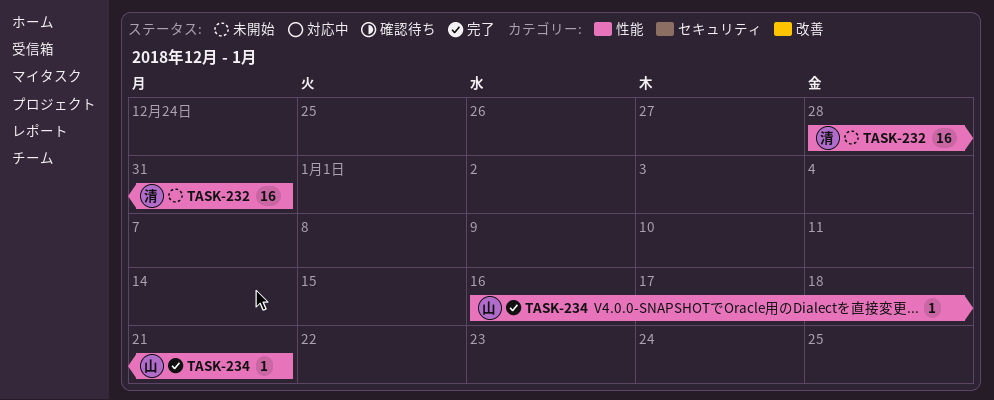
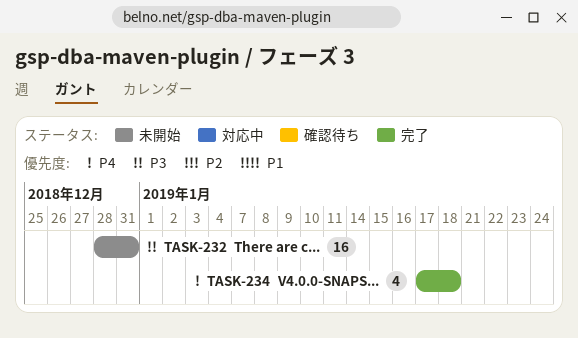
TASK-234, estimate: 1 -> 4
TASK-234, start: Jan 16 -> Jan 17
TASK-234, due: Jan 21 -> Jan 18

